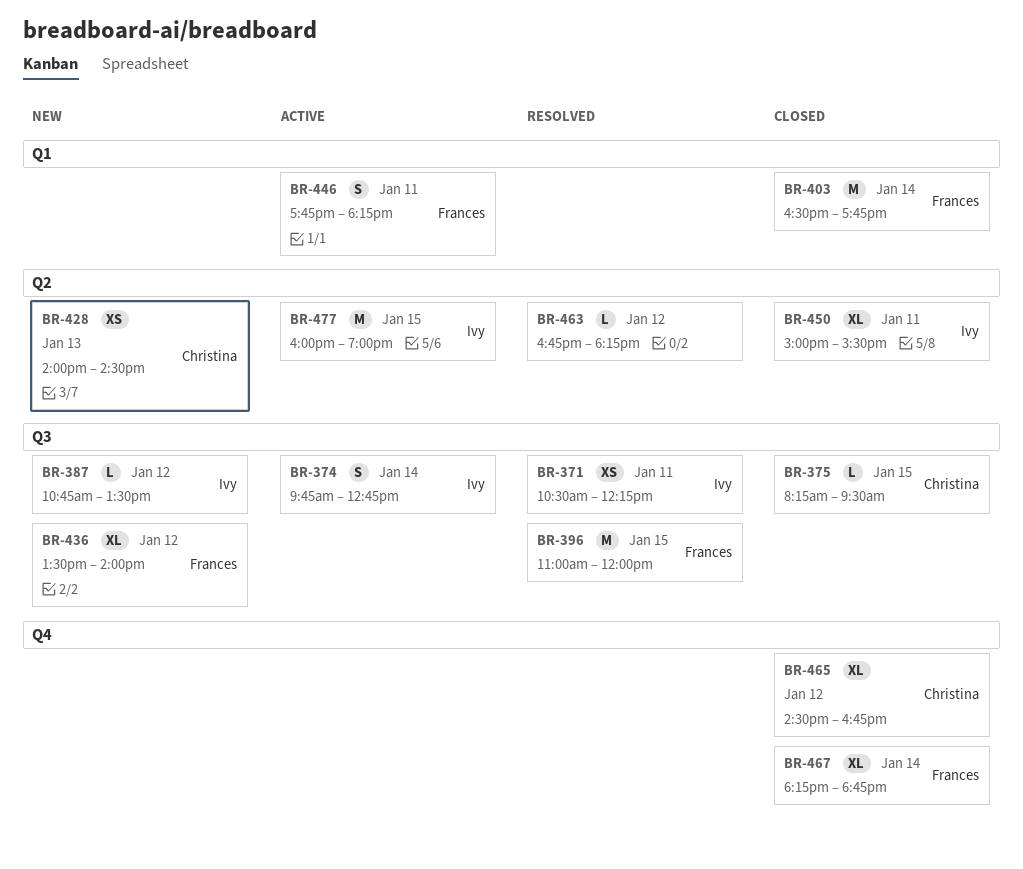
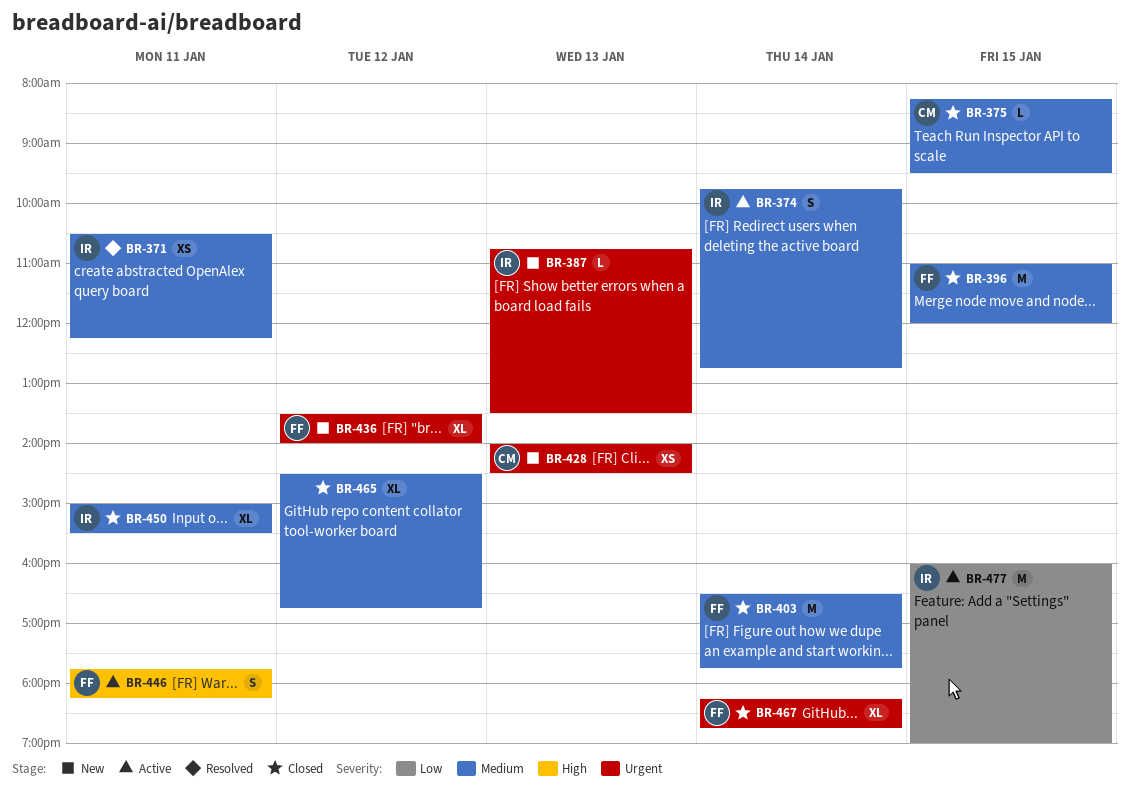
BR-387, day: Jan 12 -> Jan 13
BR-396, status: Resolved -> Closed
BR-463: present -> none
BR-465, owner: Christina -> none

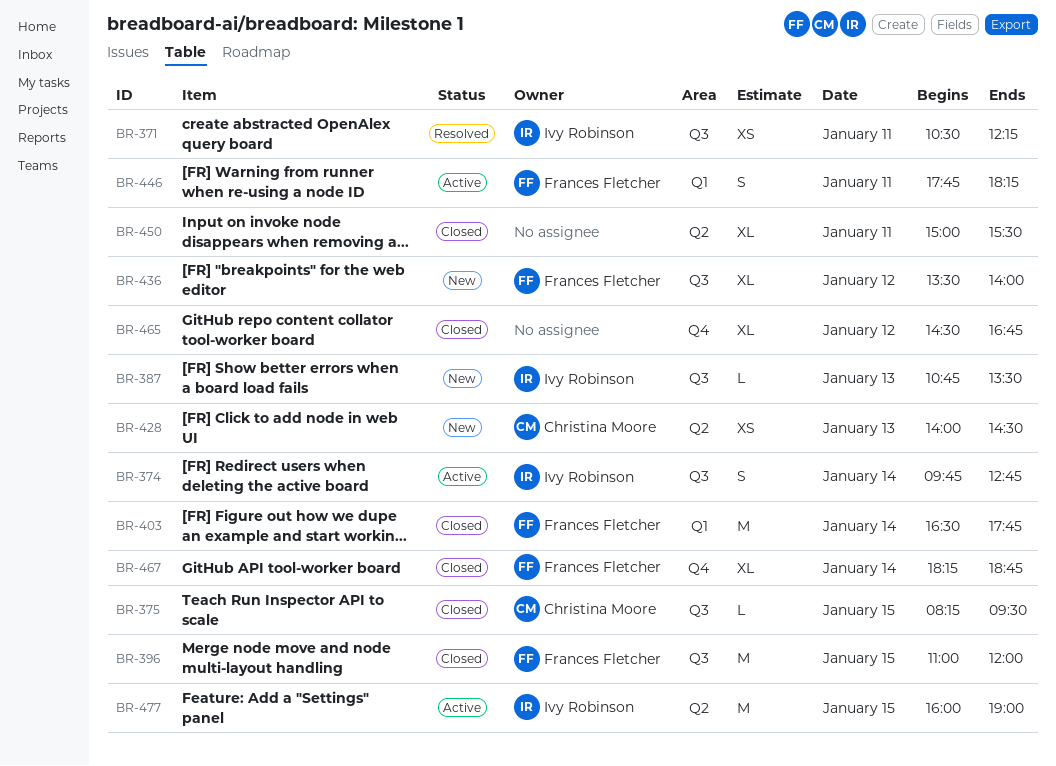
BR-450, owner: Ivy Robinson -> none

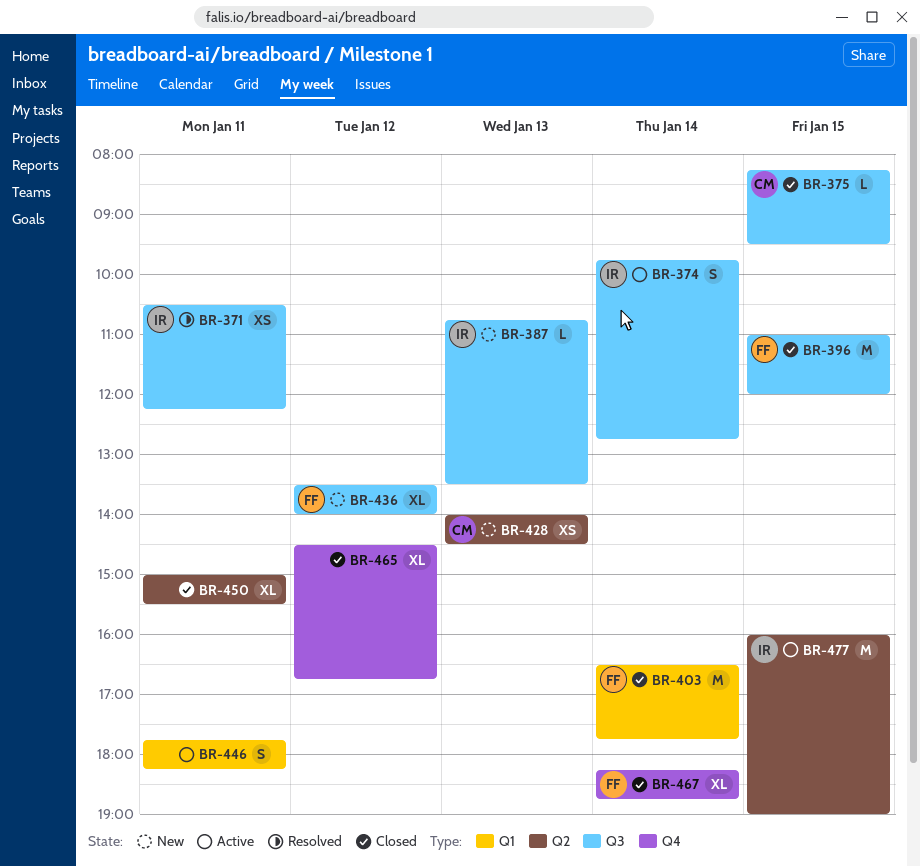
BR-446, owner: Frances Fletcher -> none

